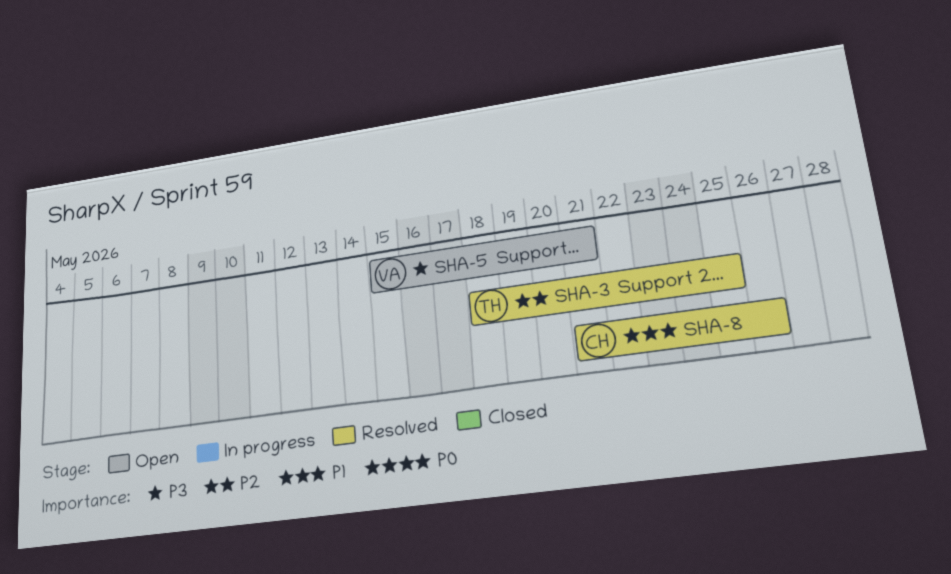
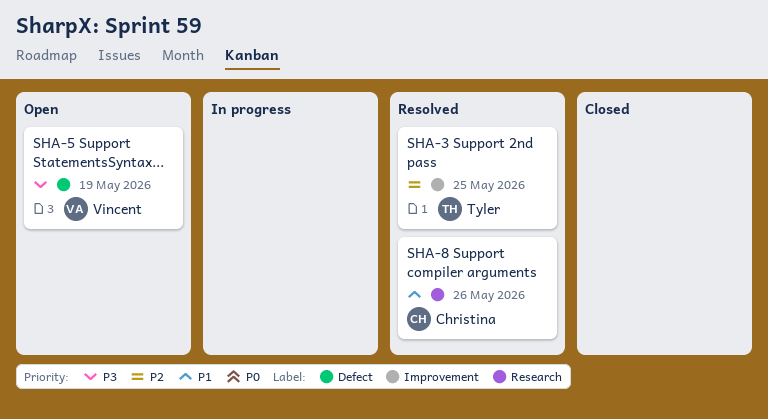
SHA-5, due: May 21 -> May 19

